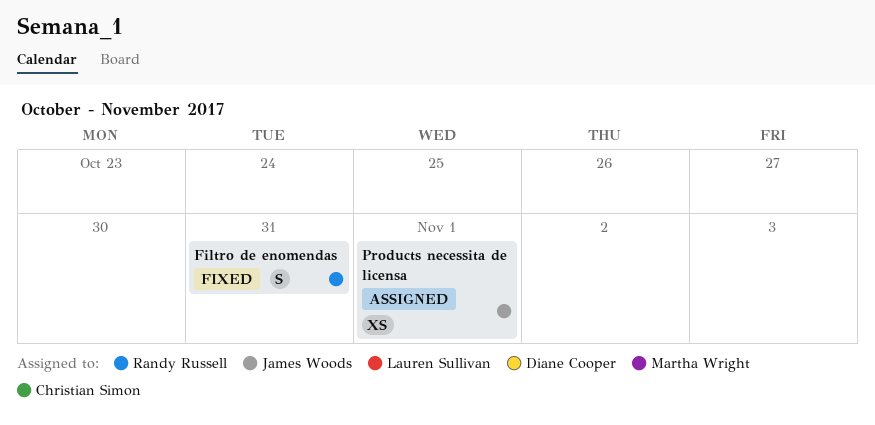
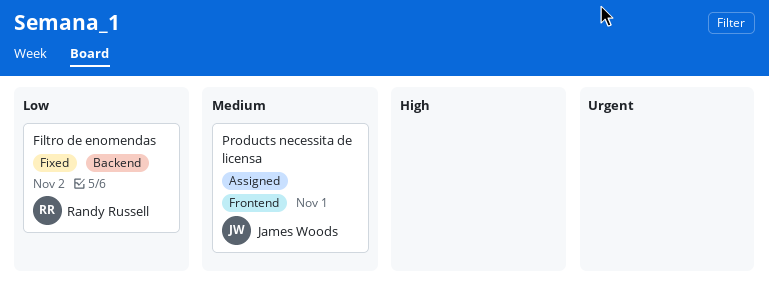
Filtro de enomendas, due: Oct 31 -> Nov 2

